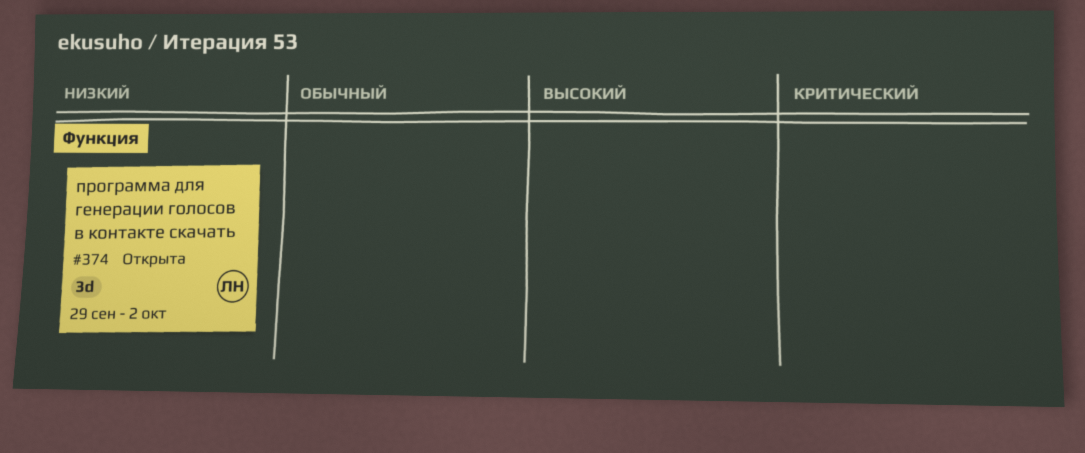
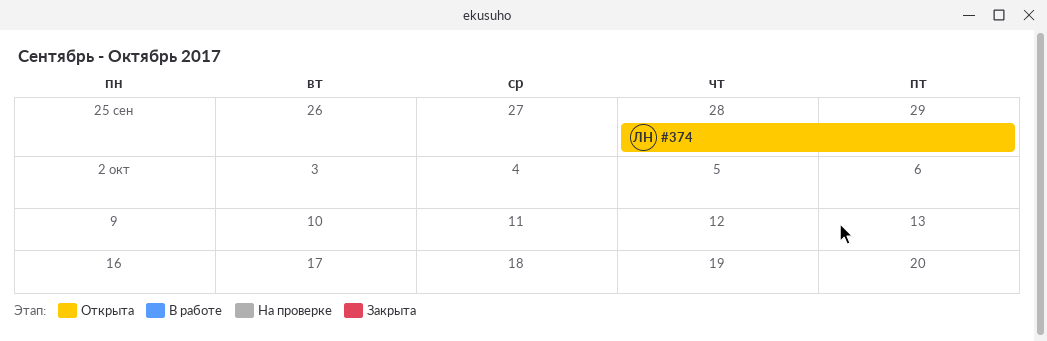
#374, start: Sep 29 -> Sep 28
#374, due: Oct 2 -> Sep 29

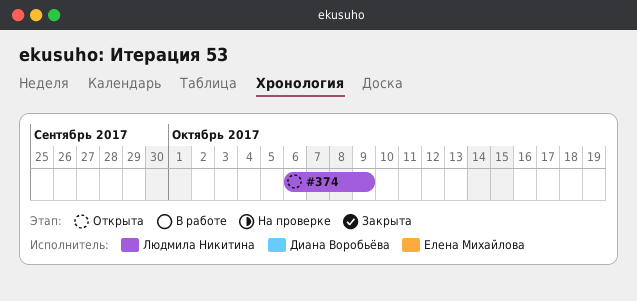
#374, start: Sep 28 -> Oct 6
#374, due: Sep 29 -> Oct 9

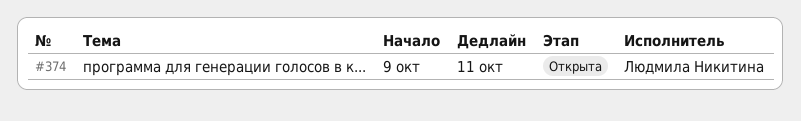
#374, start: Oct 6 -> Oct 9
#374, due: Oct 9 -> Oct 11

